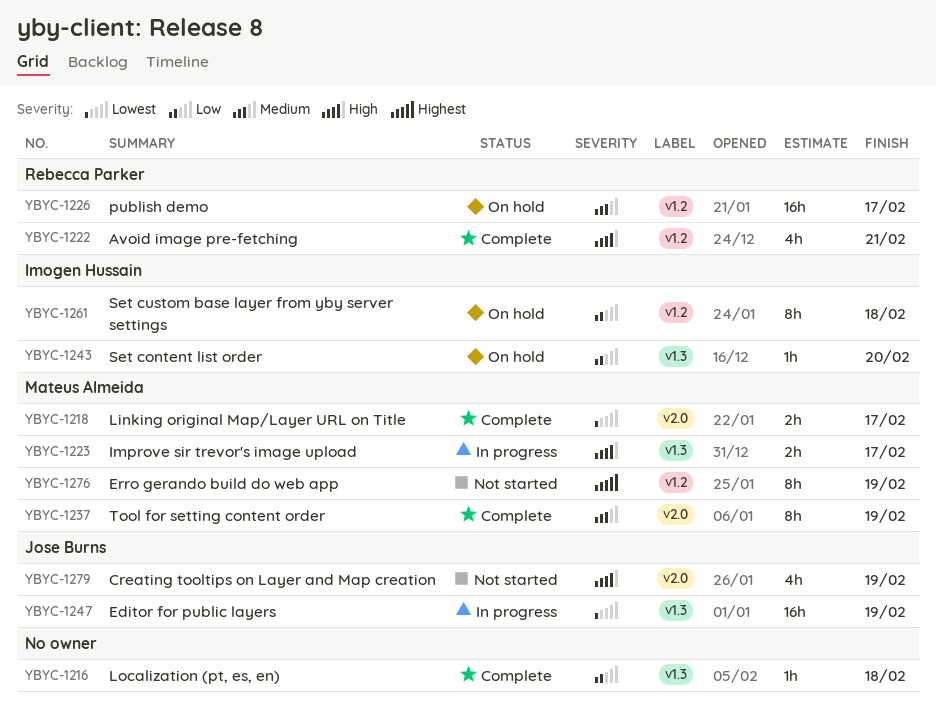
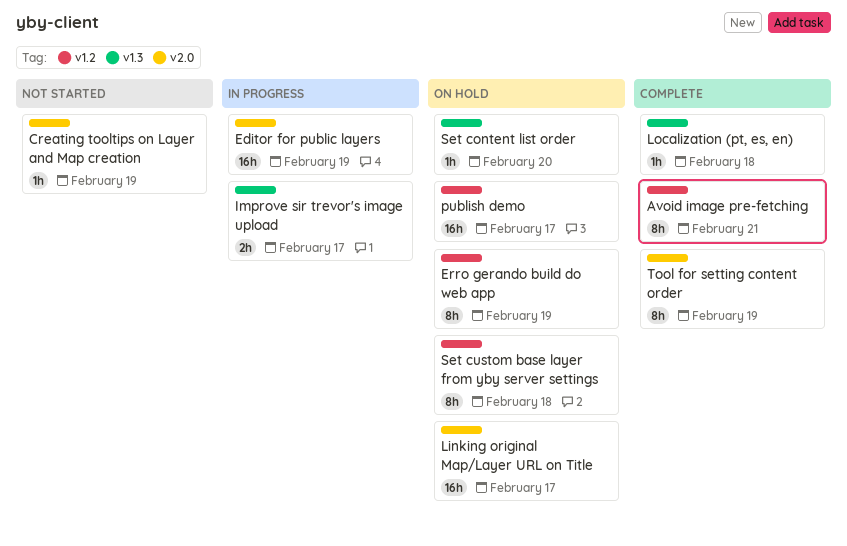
Avoid image pre-fetching, estimate: 4h -> 8h
Creating tooltips on Layer and Map creation, estimate: 4h -> 1h
Editor for public layers, label: v1.3 -> v2.0
Erro gerando build do web app, status: Not started -> On hold
Linking original Map/Layer URL on Title, status: Complete -> On hold
Linking original Map/Layer URL on Title, estimate: 2h -> 16h

